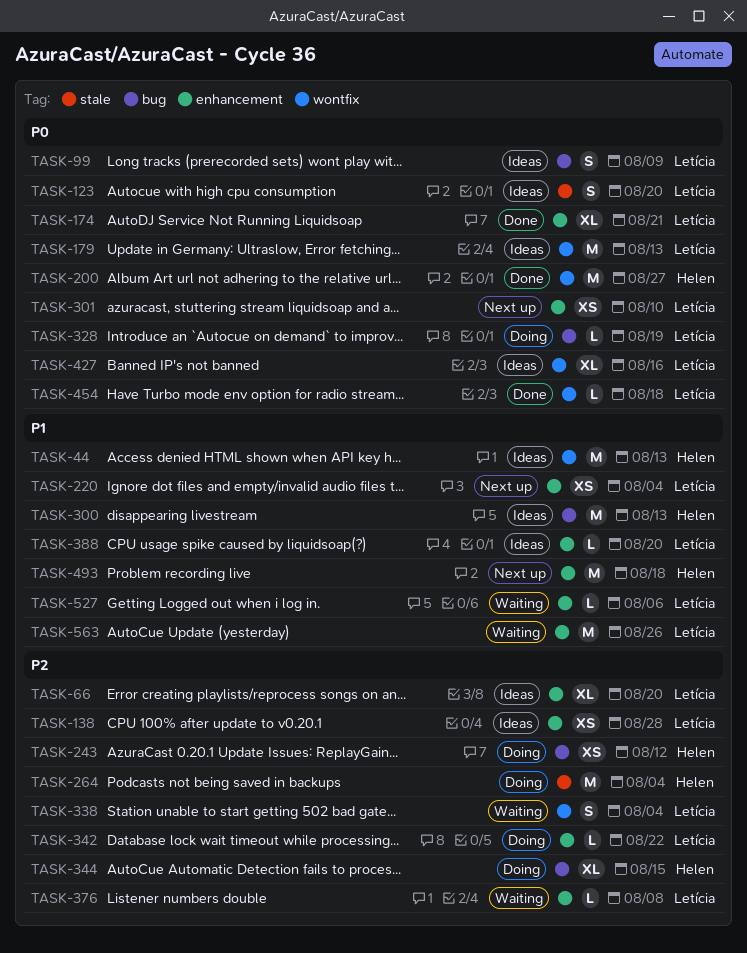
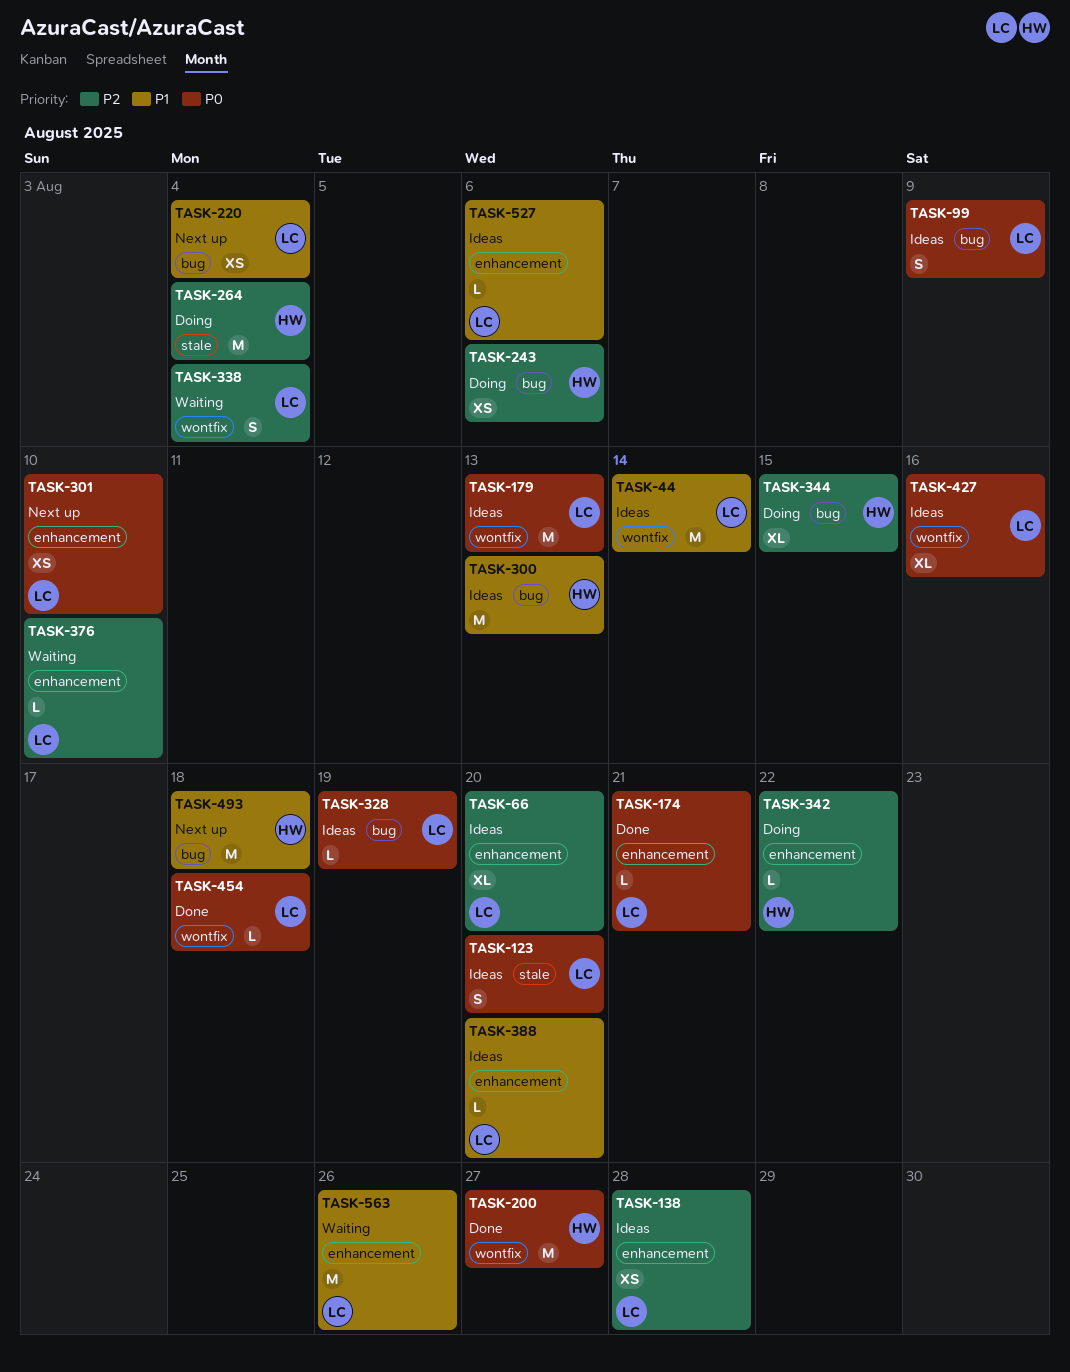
TASK-44, owner: Helen -> Letícia
TASK-44, due: Aug 13 -> Aug 14
TASK-174, estimate: XL -> L
TASK-220, label: enhancement -> bug
TASK-243, due: Aug 12 -> Aug 6
TASK-328, status: Doing -> Ideas
TASK-342, owner: Letícia -> Helen
TASK-376, due: Aug 8 -> Aug 10
TASK-493, label: enhancement -> bug
TASK-527, status: Waiting -> Ideas

